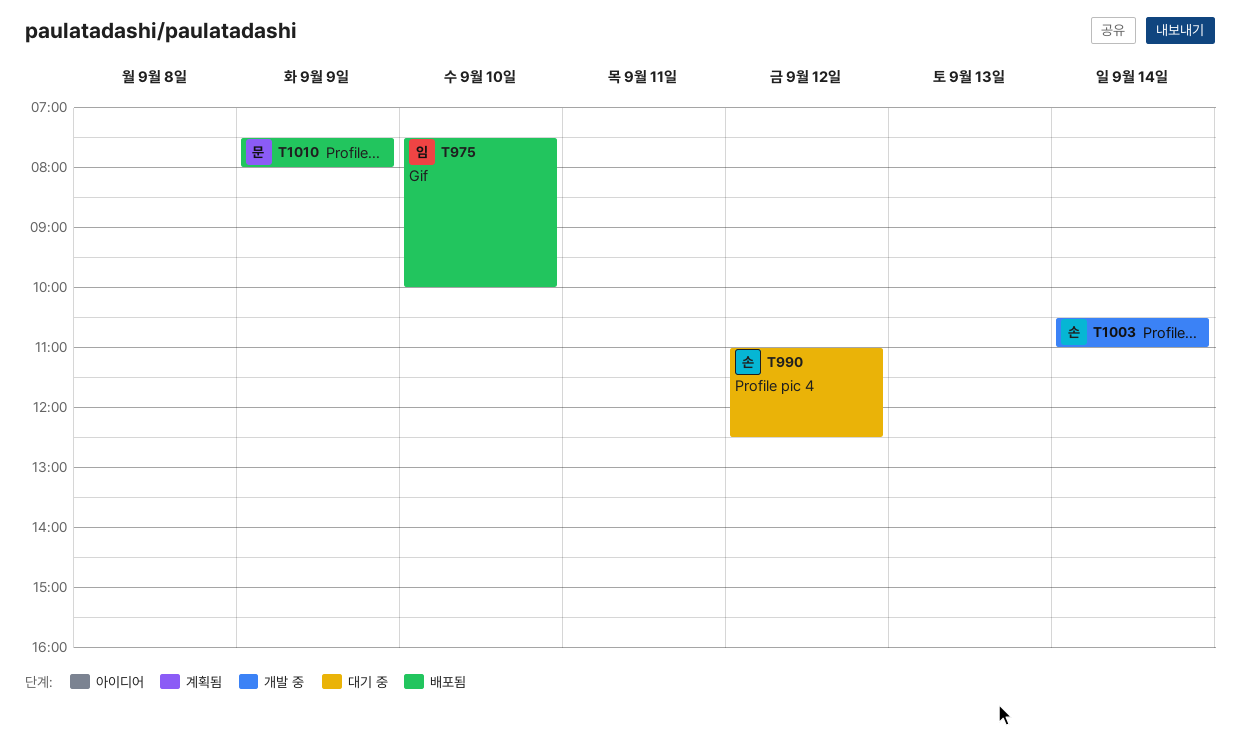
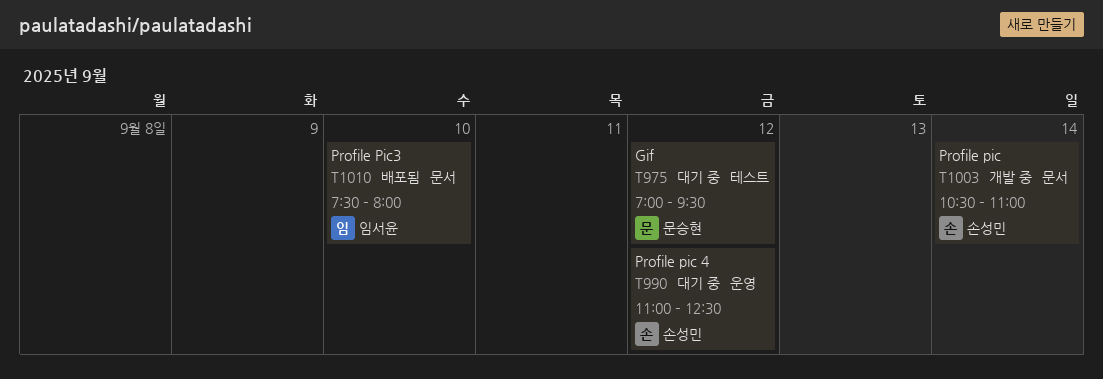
T975, status: 배포됨 -> 대기 중
T975, owner: 임서윤 -> 문승현
T975, day: Sep 10 -> Sep 12
T975, begins: 07:30 -> 07:00
T975, ends: 10:00 -> 09:30
T1010, owner: 문승현 -> 임서윤
T1010, day: Sep 9 -> Sep 10

